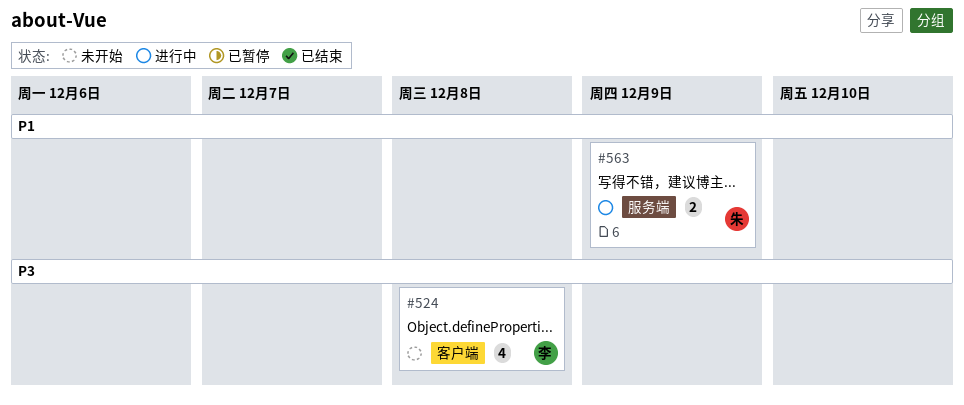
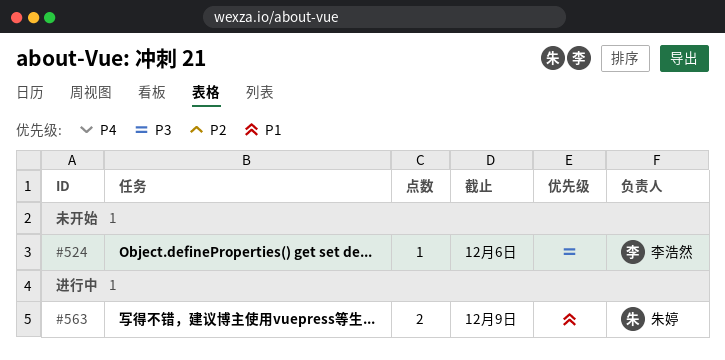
#524, estimate: 4 -> 1
#524, due: Dec 8 -> Dec 6

